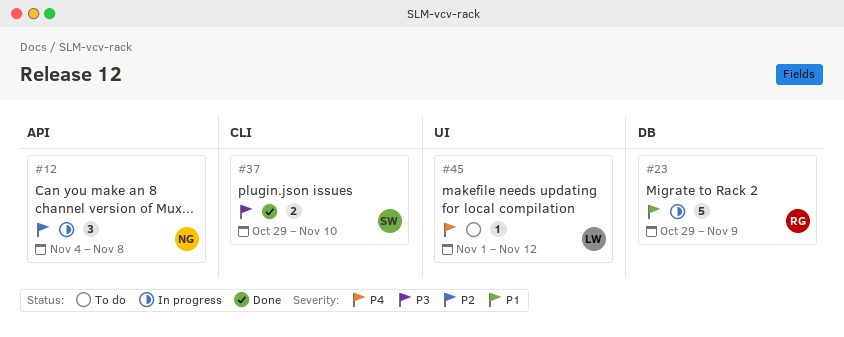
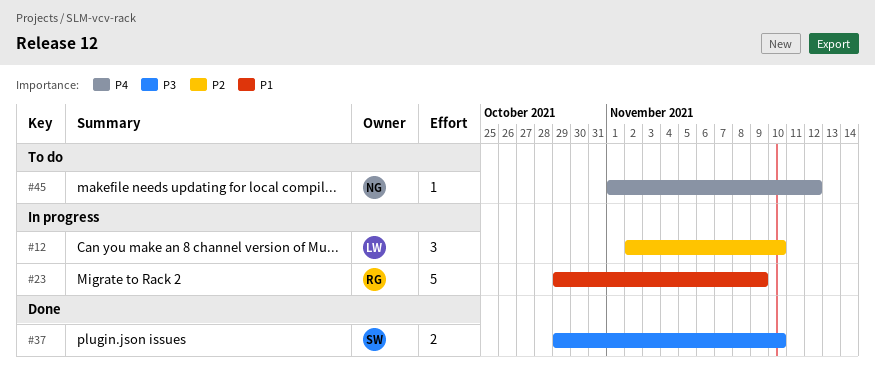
#12, owner: NG -> LW
#12, start: Nov 4 -> Nov 2
#12, due: Nov 8 -> Nov 10
#45, owner: LW -> NG

